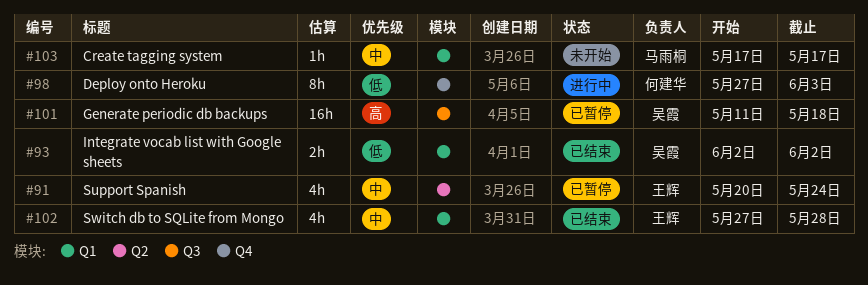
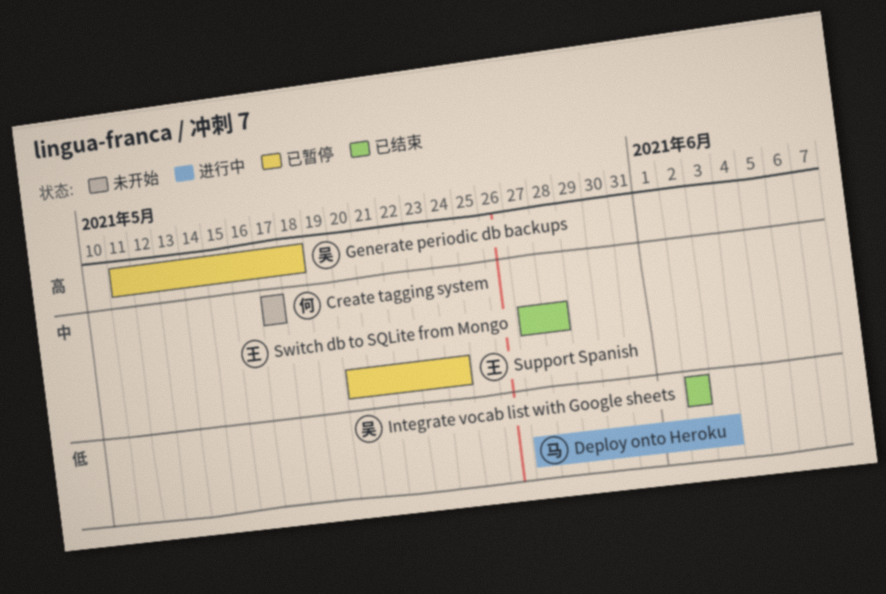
Create tagging system, owner: 马雨桐 -> 何建华
Deploy onto Heroku, owner: 何建华 -> 马雨桐

